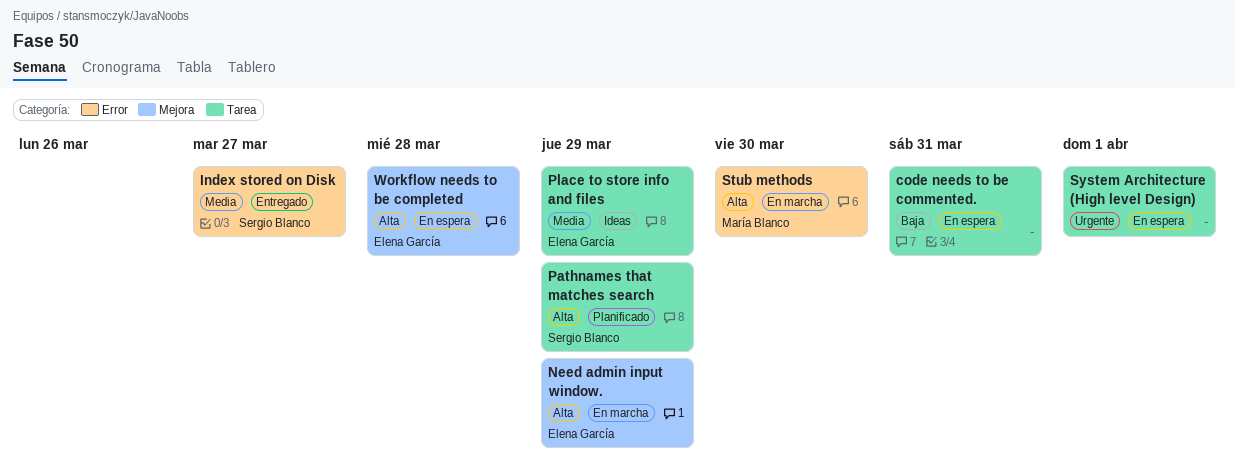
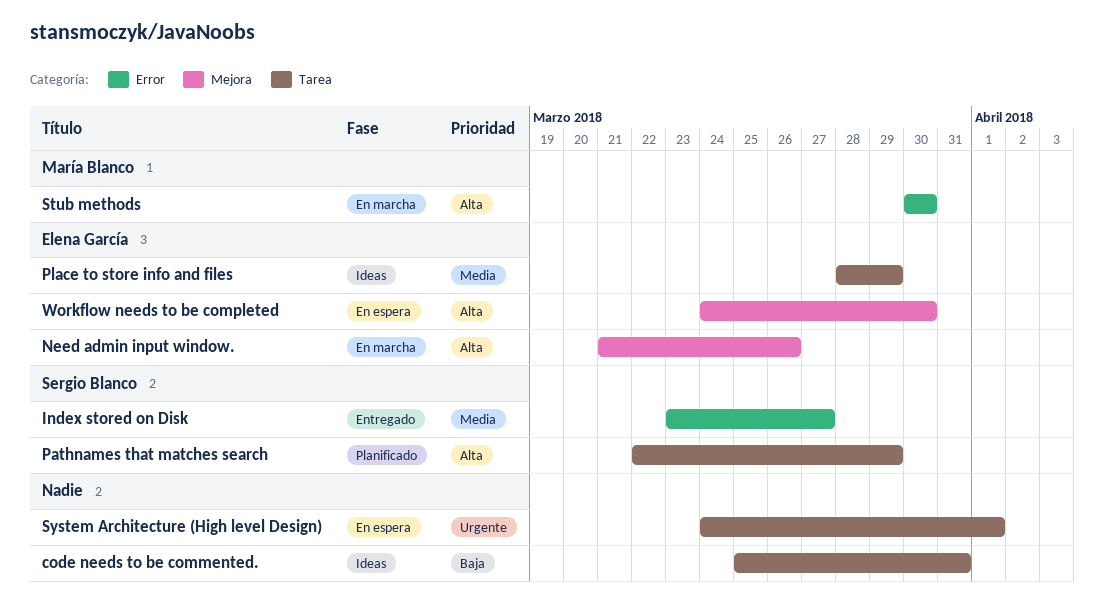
code needs to be commented., status: En espera -> Ideas
Need admin input window., due: Mar 29 -> Mar 26
Workflow needs to be completed, due: Mar 28 -> Mar 30

